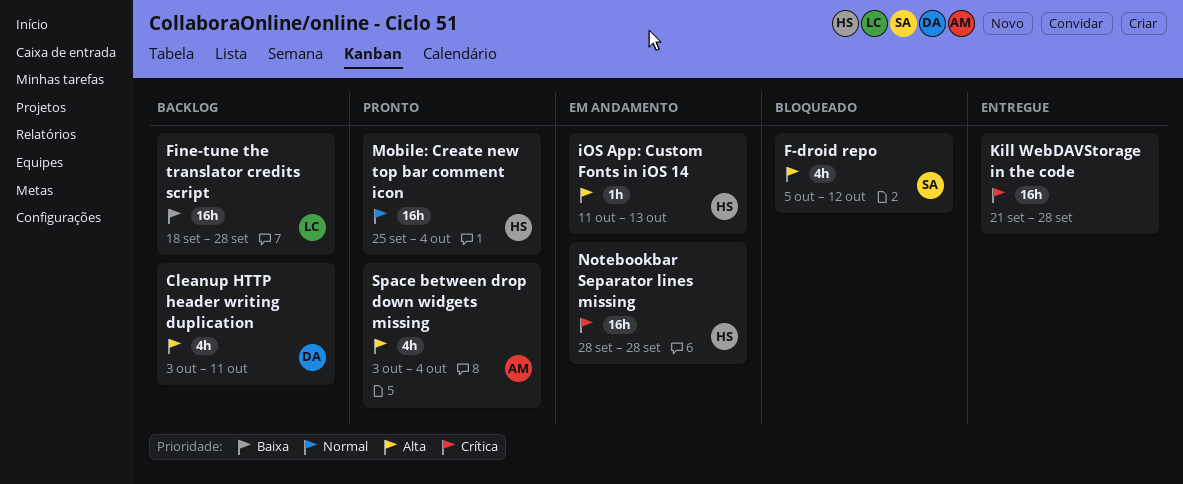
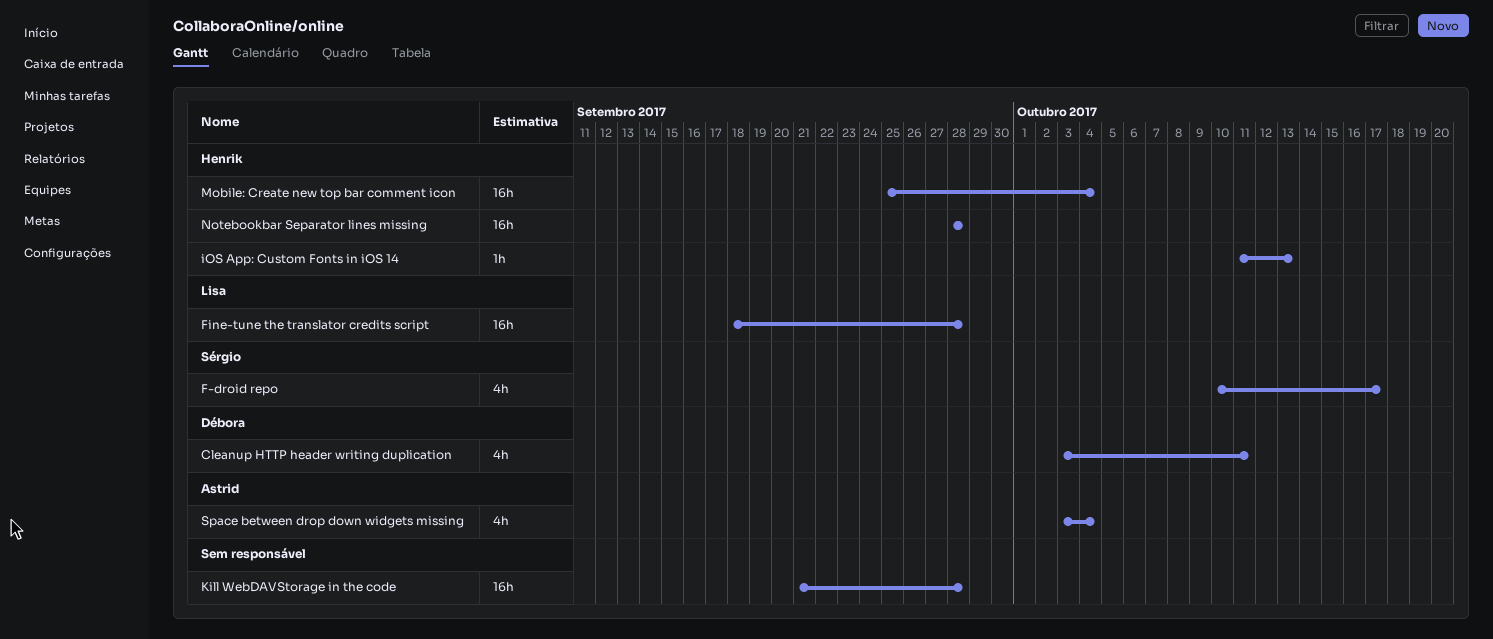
F-droid repo, start: Oct 5 -> Oct 10
F-droid repo, due: Oct 12 -> Oct 17

